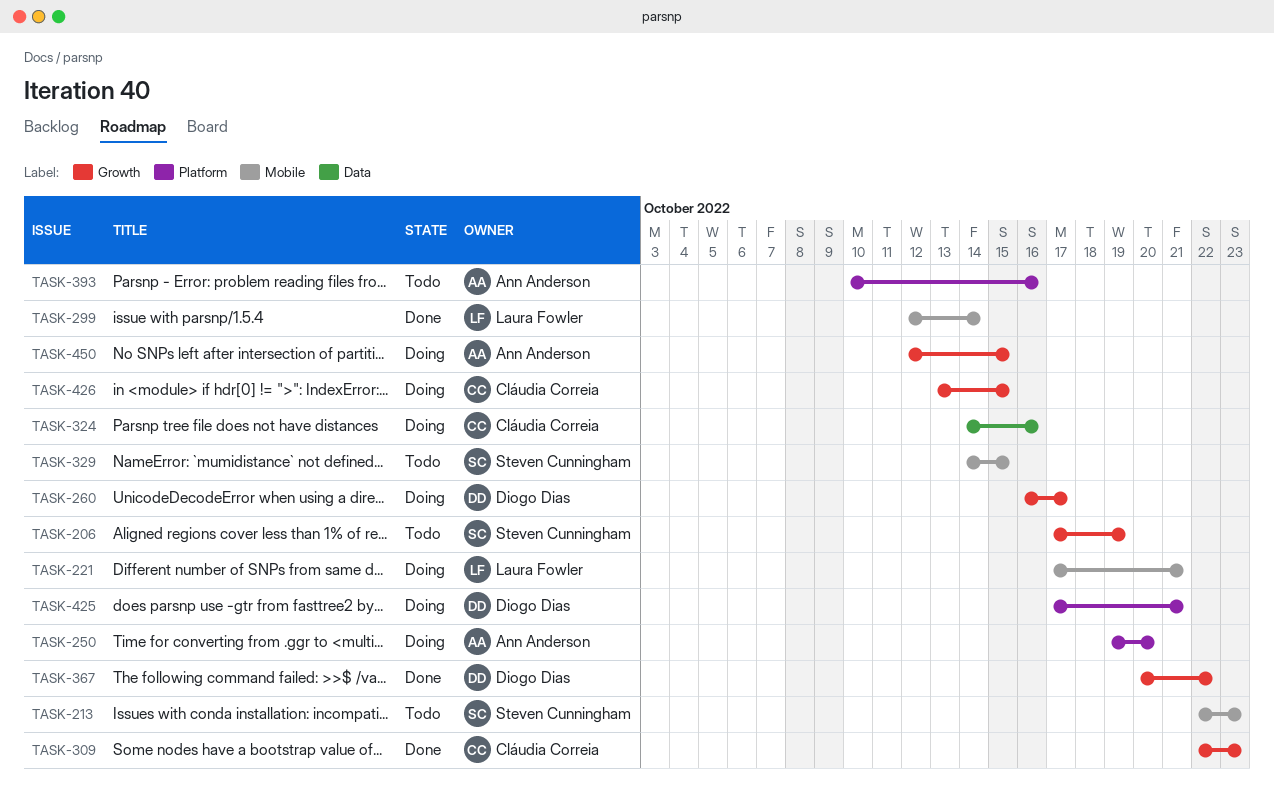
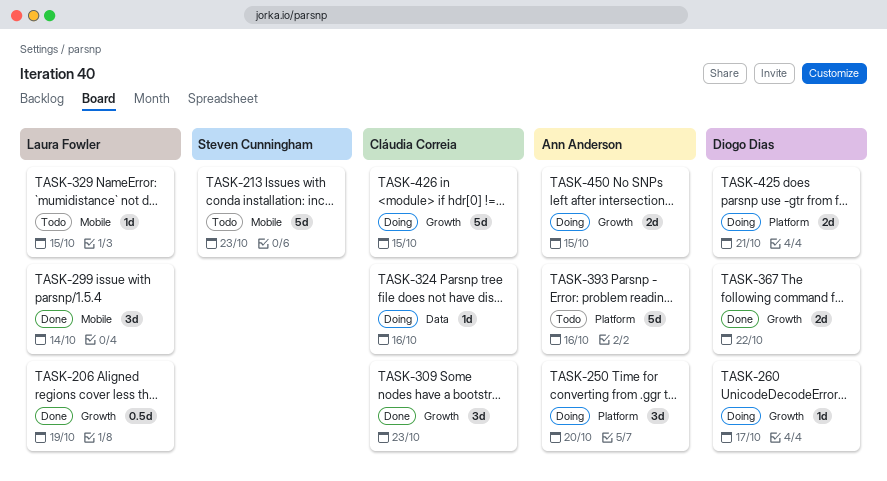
TASK-206, status: Todo -> Done
TASK-206, owner: Steven Cunningham -> Laura Fowler
TASK-221: present -> none
TASK-329, owner: Steven Cunningham -> Laura Fowler

